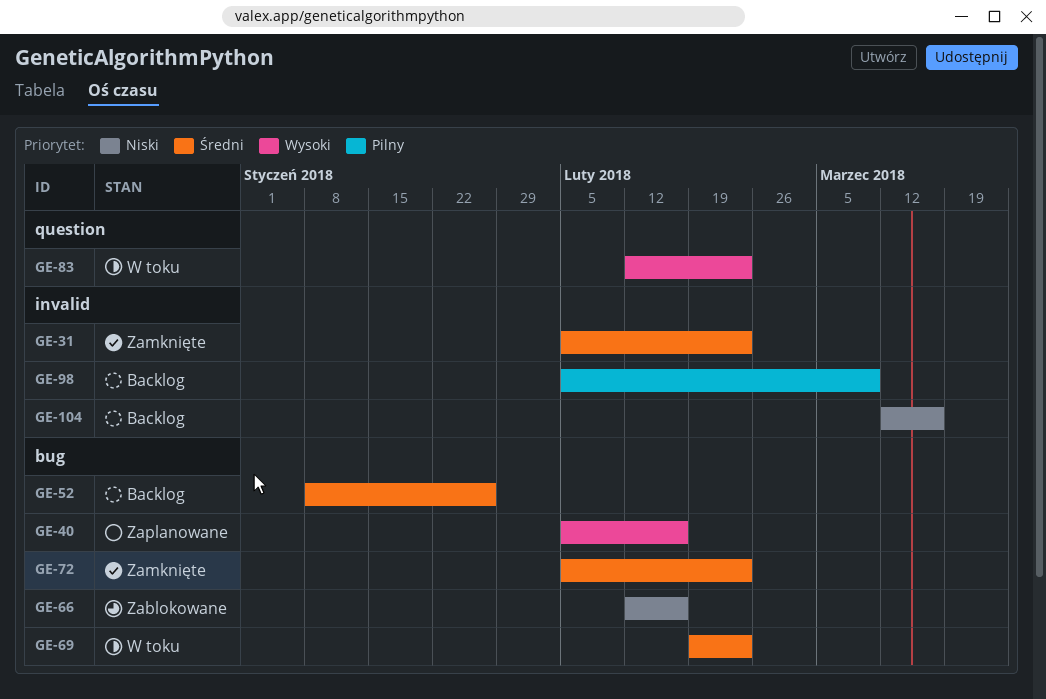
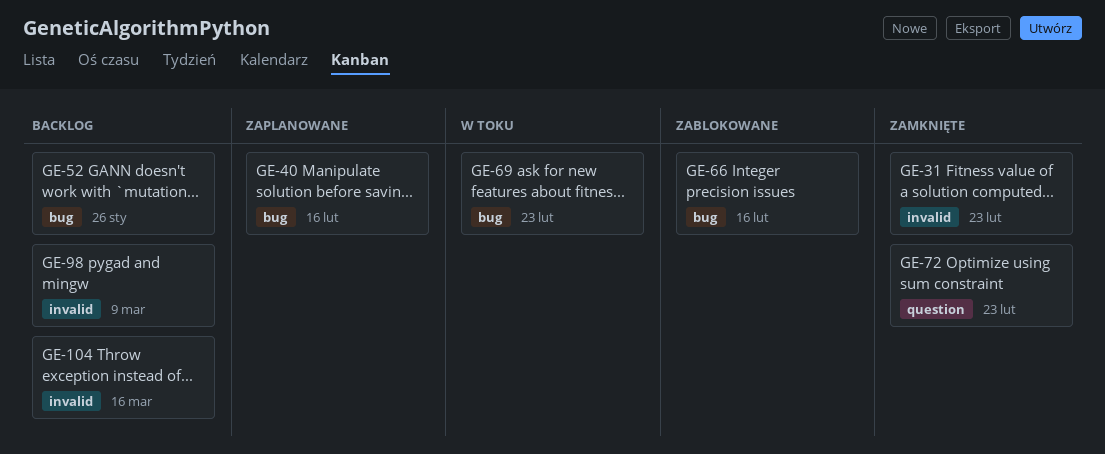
GE-72, label: bug -> question
GE-83: present -> none

